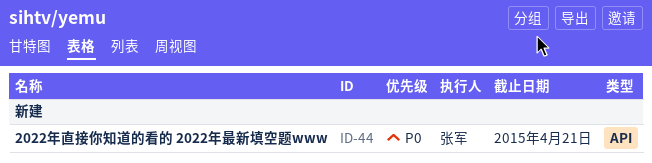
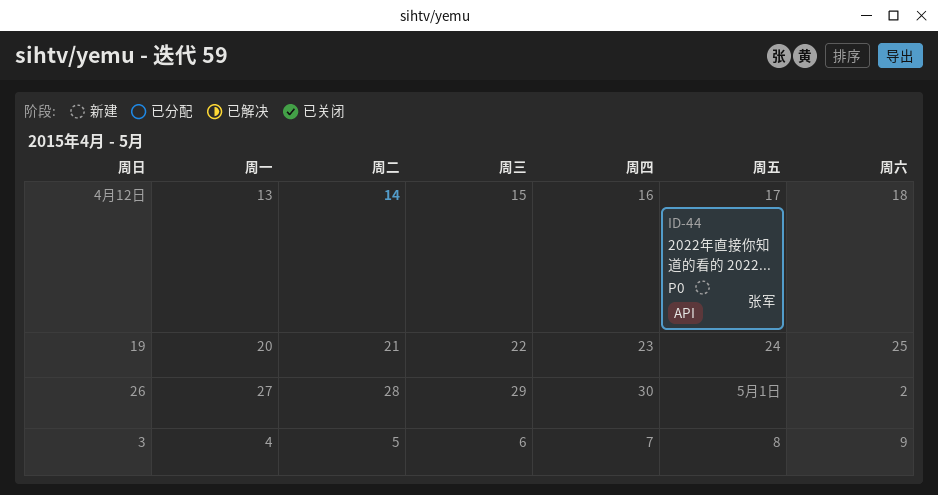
ID-44, due: Apr 21 -> Apr 17

